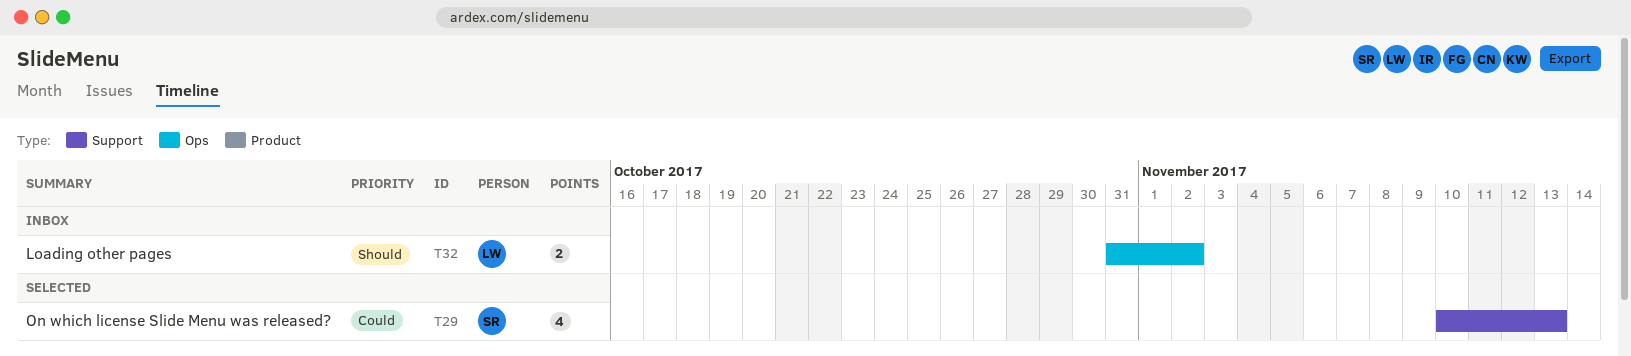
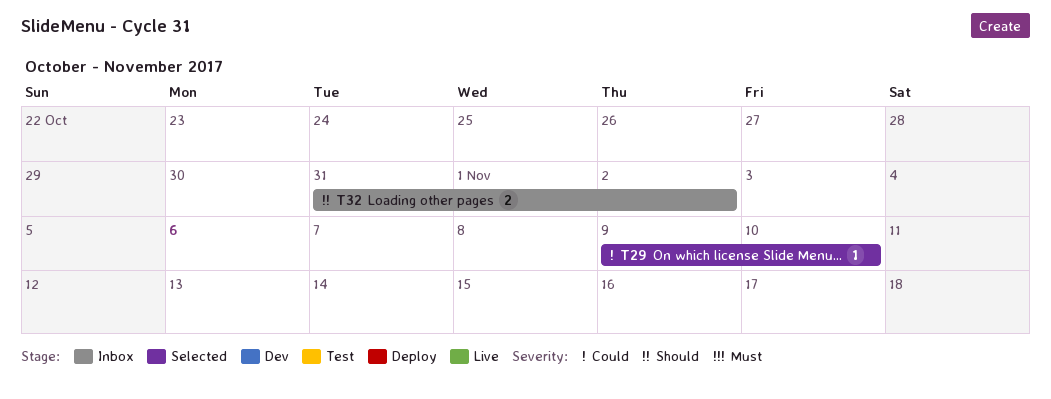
T29, estimate: 4 -> 1
T29, start: Nov 10 -> Nov 9
T29, due: Nov 13 -> Nov 10

